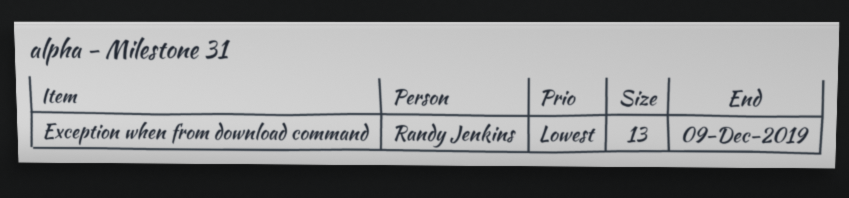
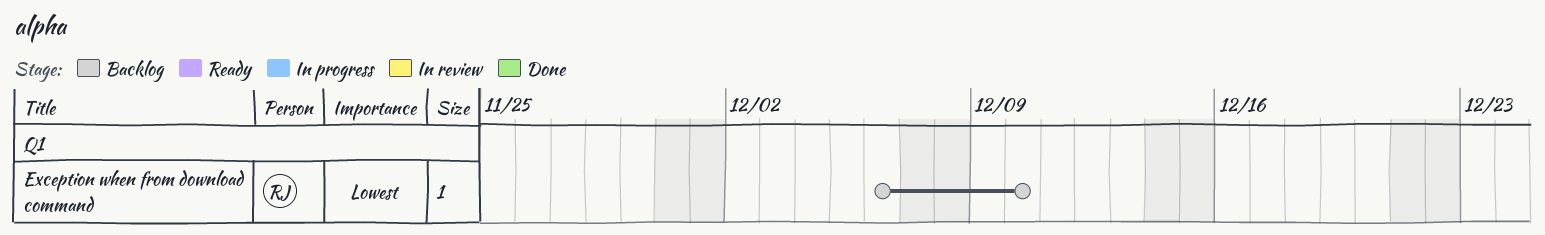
Exception when from download command, estimate: 13 -> 1
Exception when from download command, due: Dec 9 -> Dec 10

